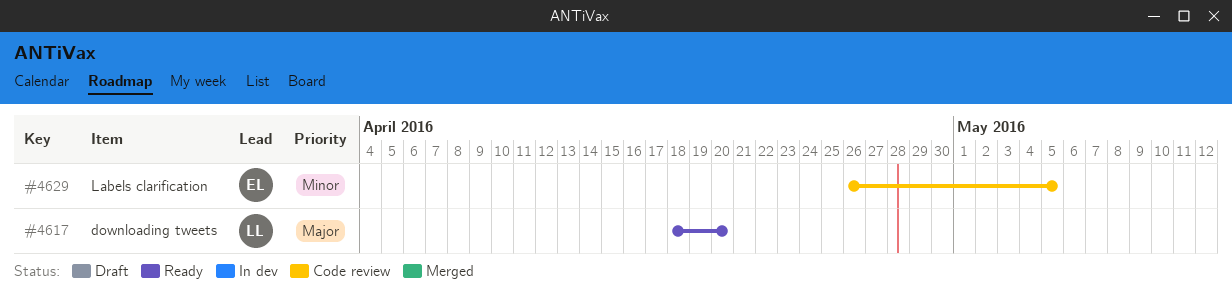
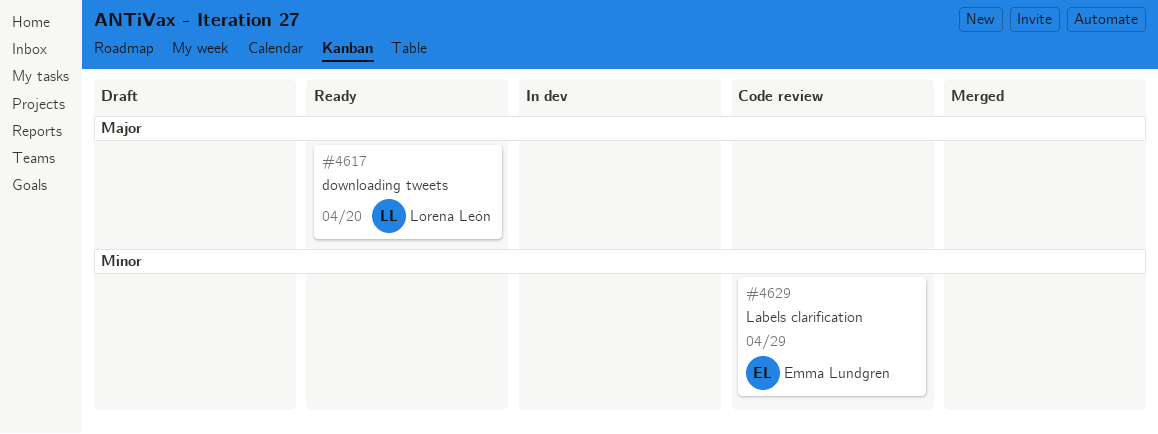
#4629, due: May 5 -> Apr 29

